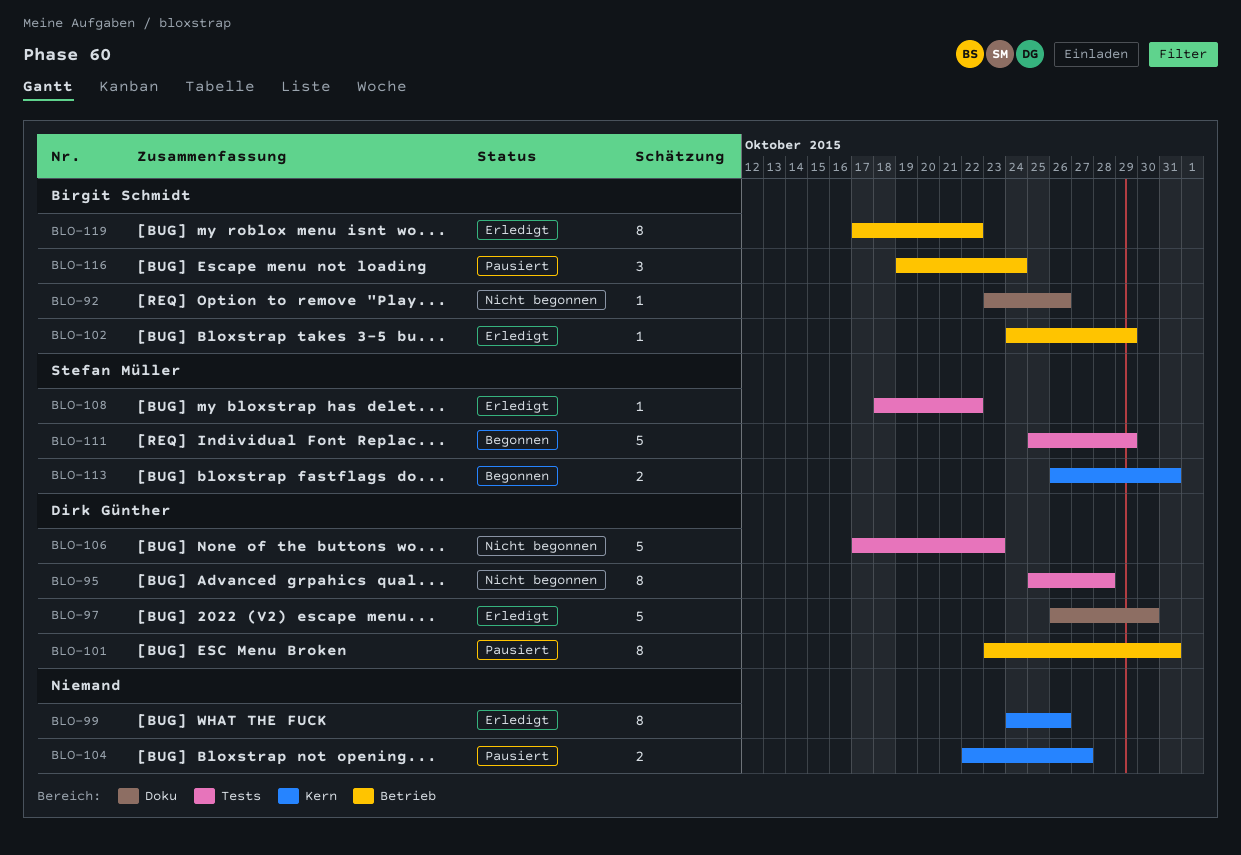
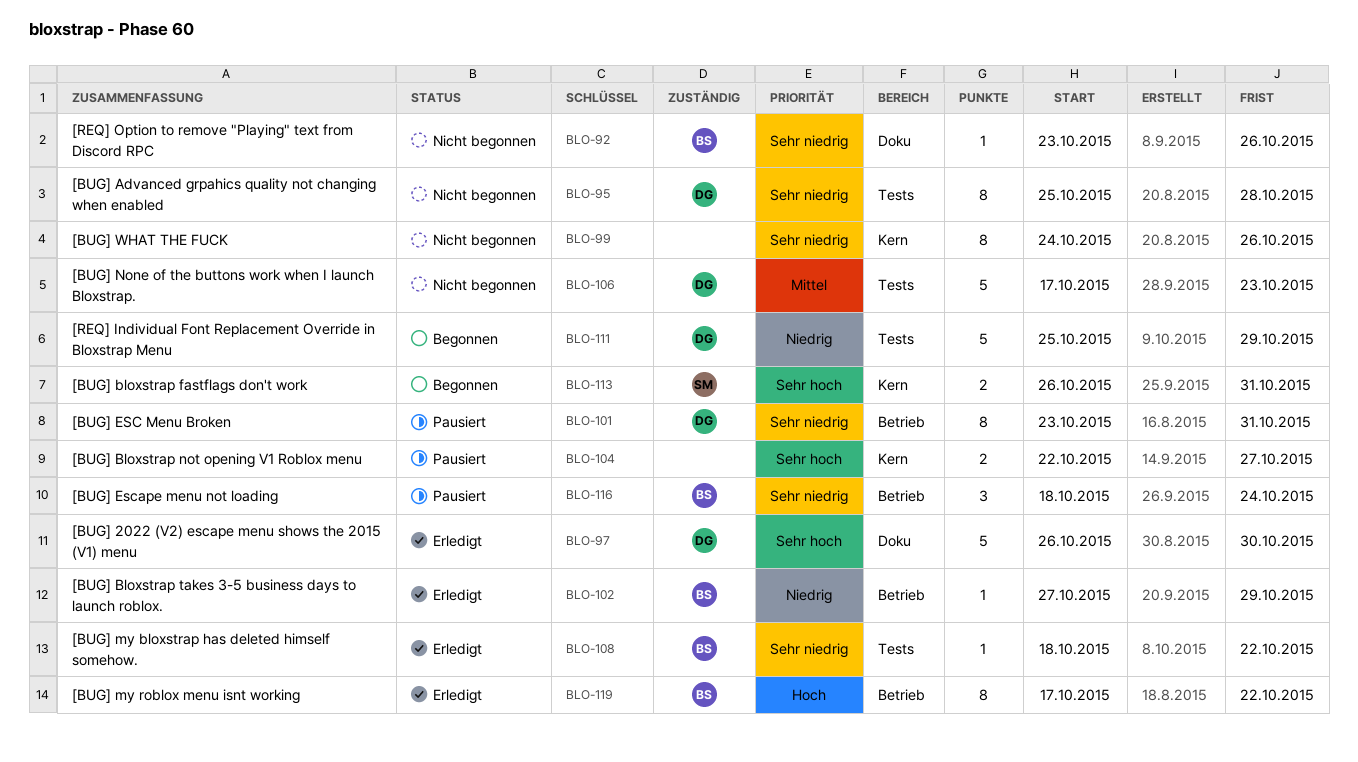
BLO-99, status: Erledigt -> Nicht begonnen
BLO-102, start: Oct 24 -> Oct 27
BLO-108, owner: Stefan Müller -> Birgit Schmidt
BLO-111, owner: Stefan Müller -> Dirk Günther
BLO-116, start: Oct 19 -> Oct 18

